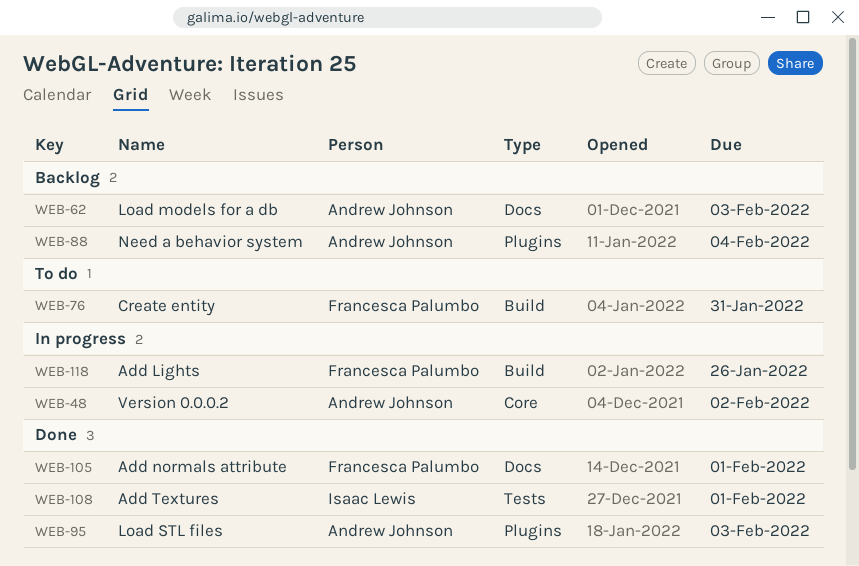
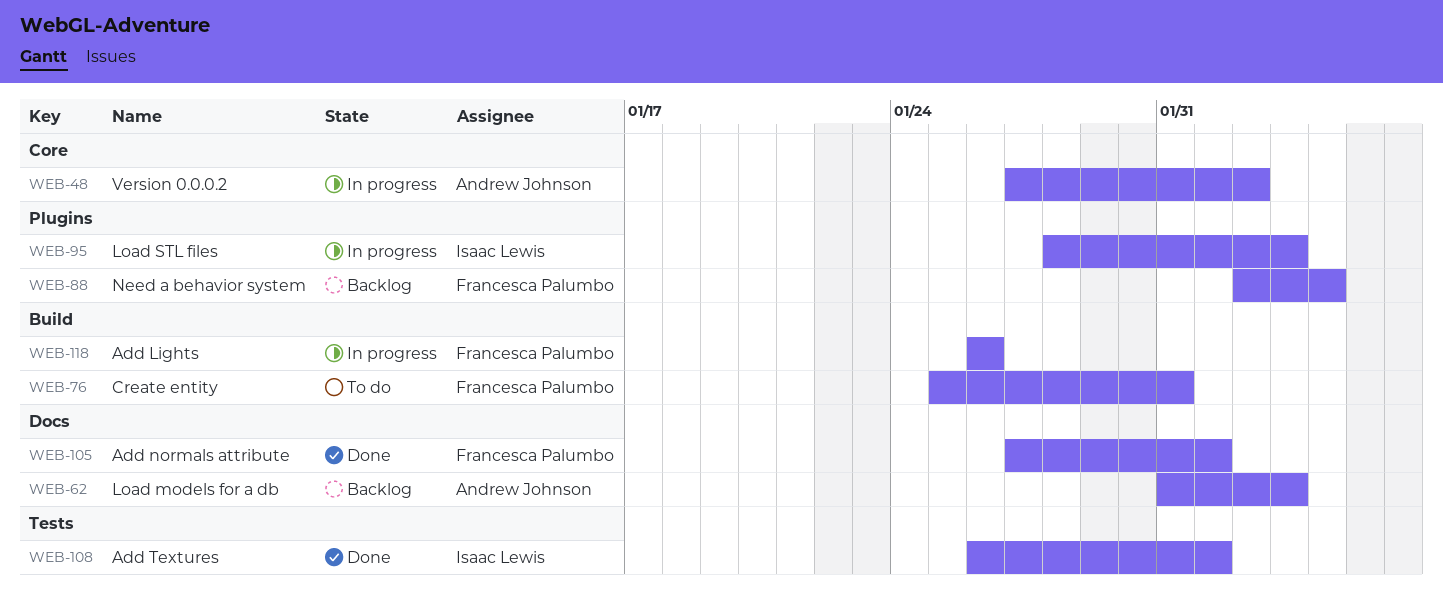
WEB-88, owner: Andrew Johnson -> Francesca Palumbo
WEB-95, status: Done -> In progress
WEB-95, owner: Andrew Johnson -> Isaac Lewis

